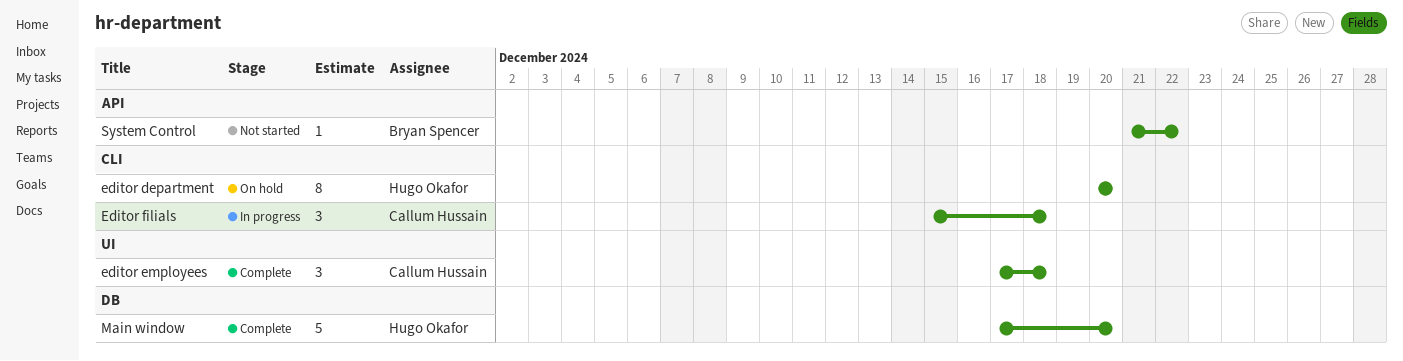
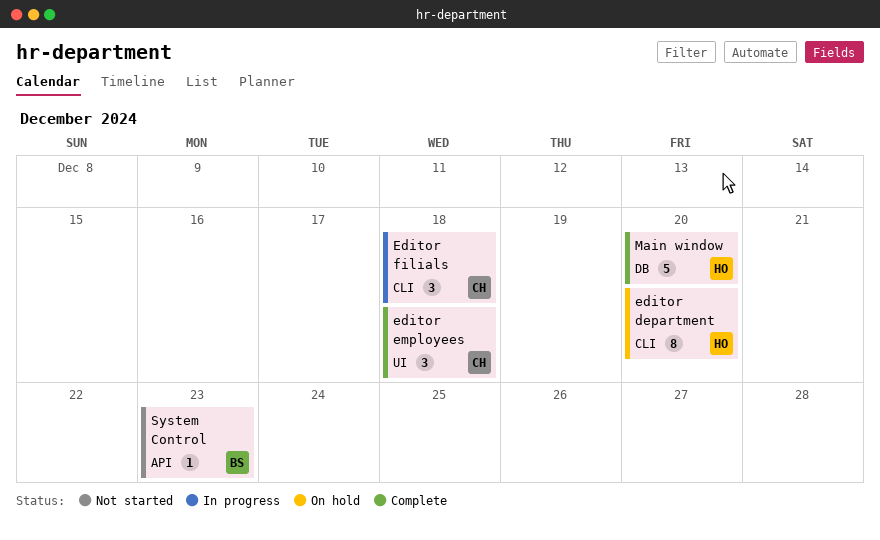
System Control, due: Dec 22 -> Dec 23

